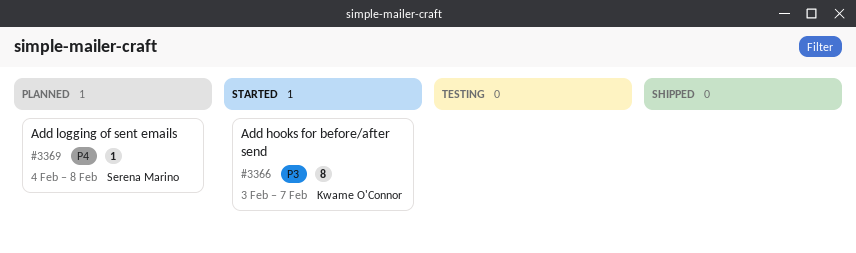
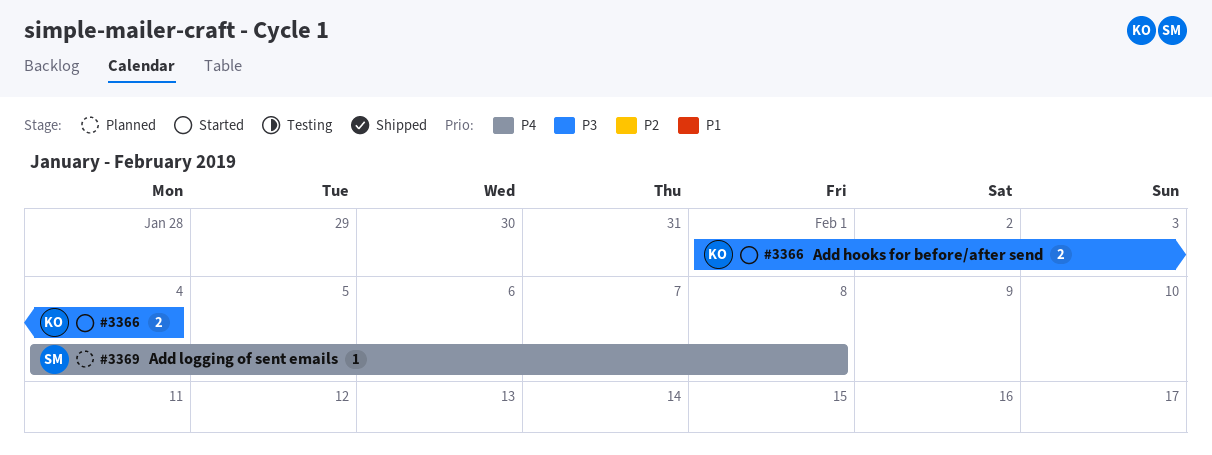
#3366, estimate: 8 -> 2
#3366, start: Feb 3 -> Feb 1
#3366, due: Feb 7 -> Feb 4

